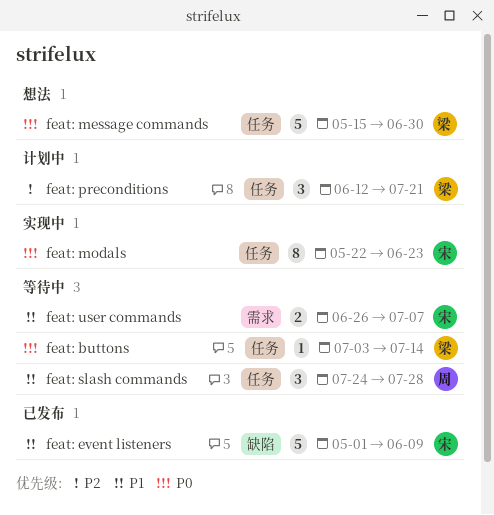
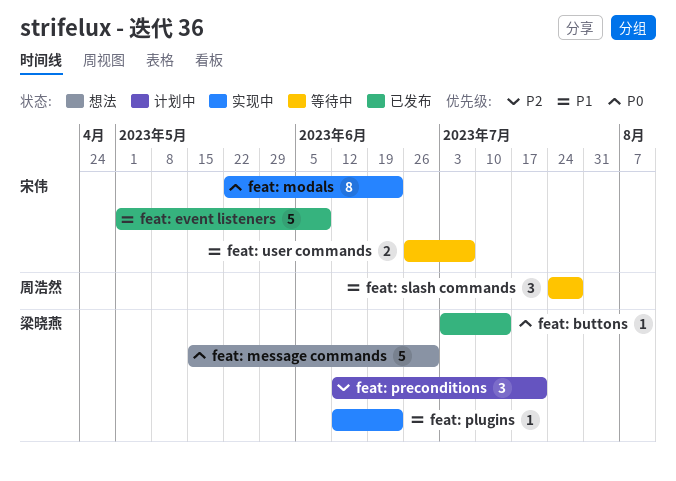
feat: buttons, status: 等待中 -> 已发布
feat: plugins: none -> present

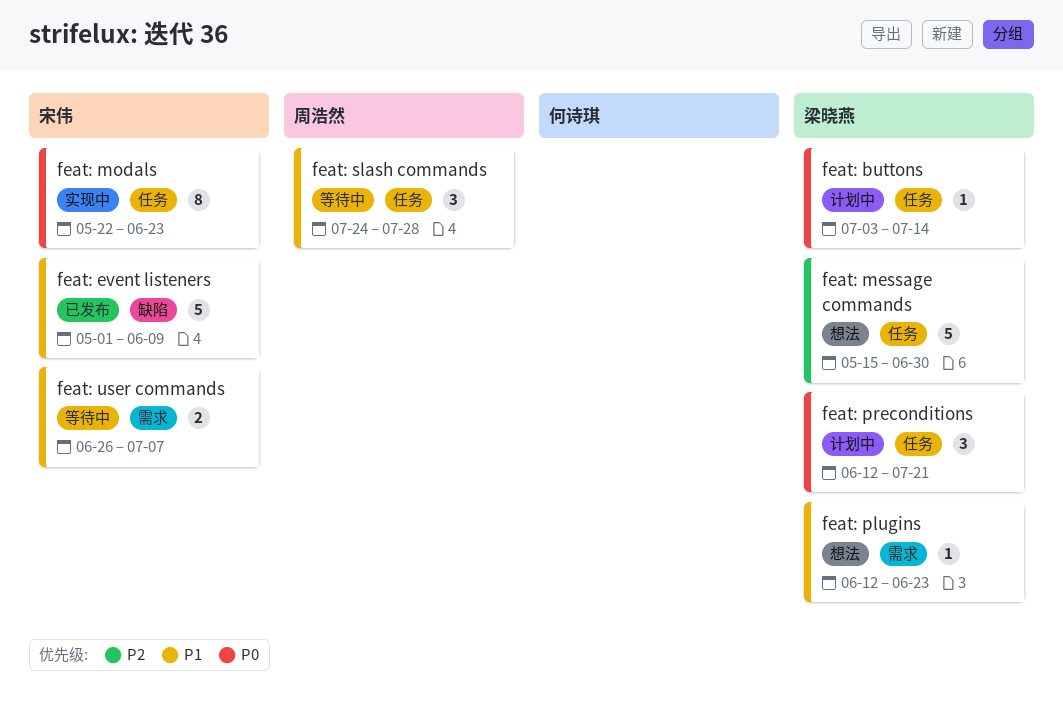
feat: buttons, status: 已发布 -> 计划中
feat: message commands, priority: P0 -> P2
feat: plugins, status: 实现中 -> 想法
feat: preconditions, priority: P2 -> P0

